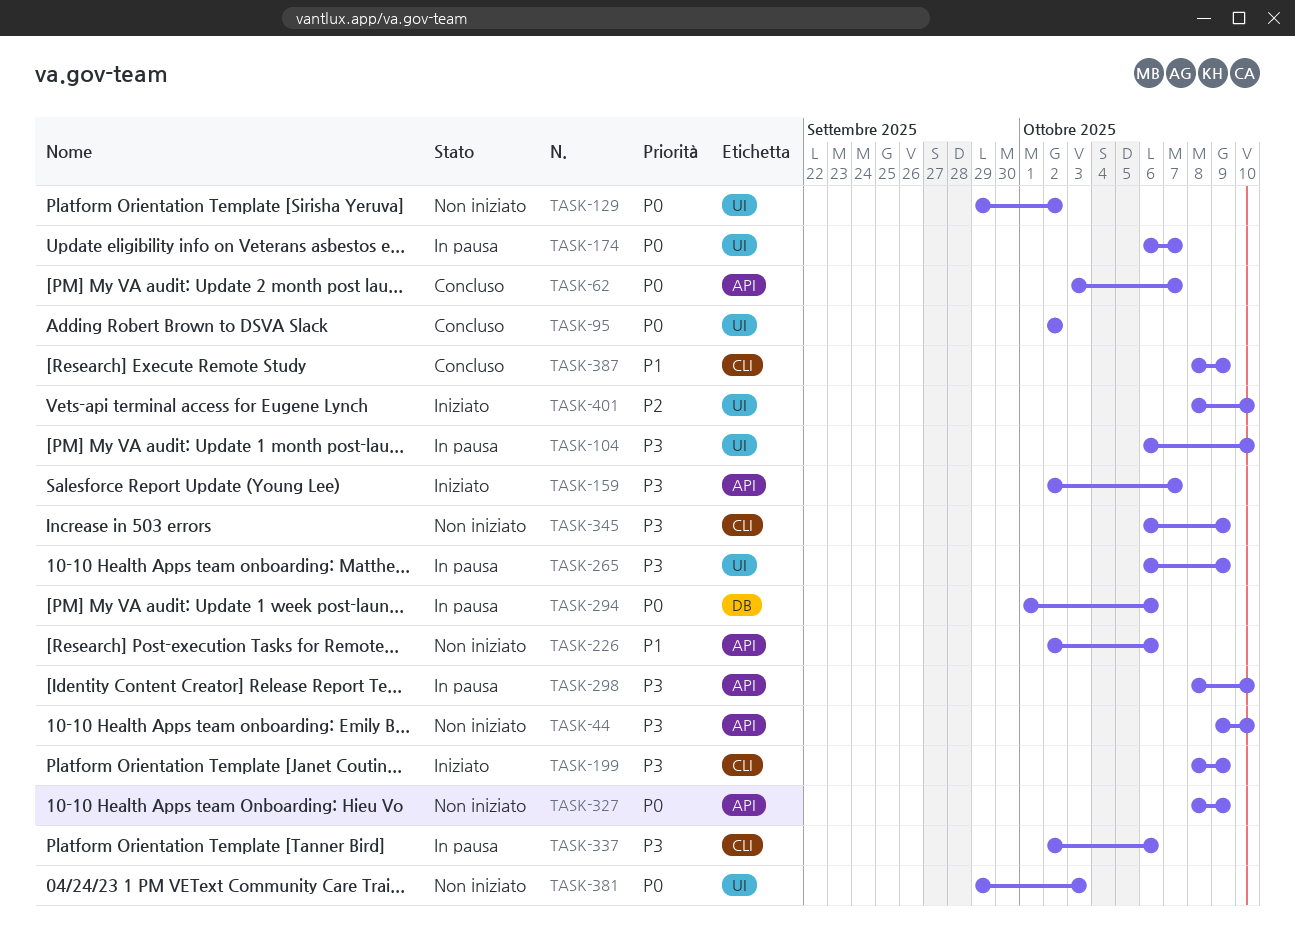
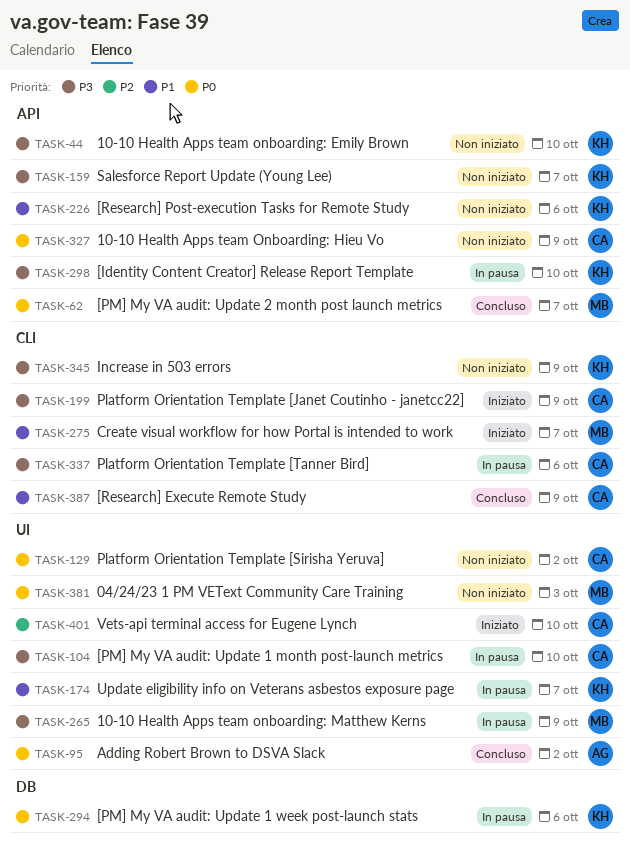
TASK-159, status: Iniziato -> Non iniziato
TASK-174, priority: P0 -> P1
TASK-275: none -> present

